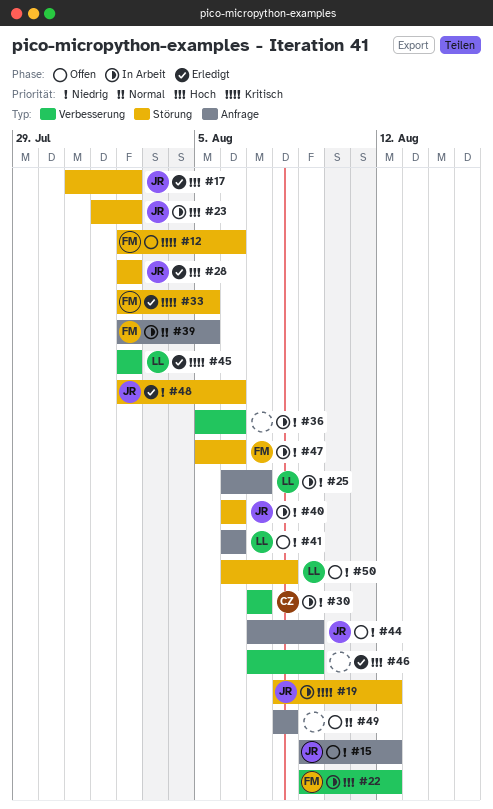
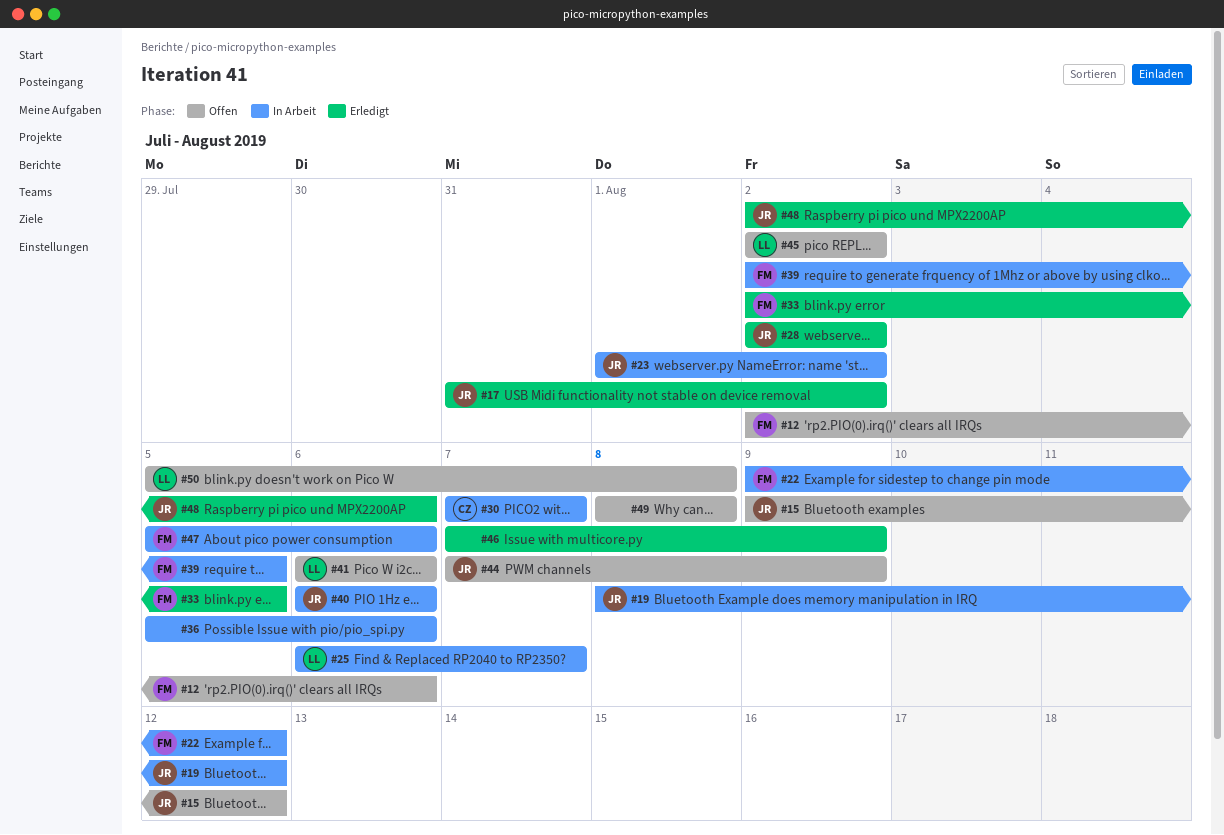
#45, status: Erledigt -> Offen
#50, start: Aug 6 -> Aug 5

